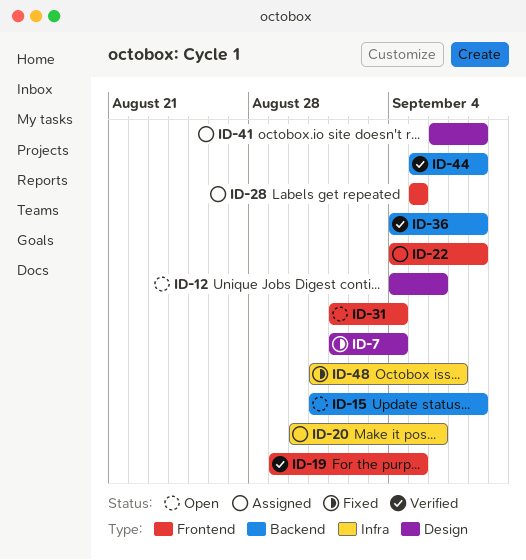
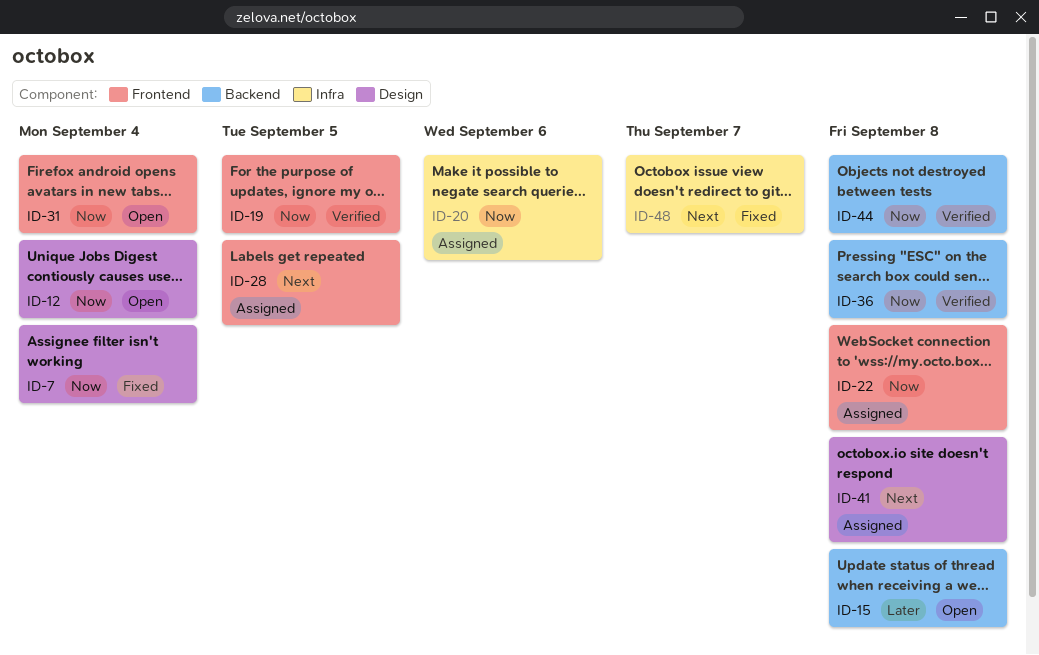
ID-12, due: Sep 6 -> Sep 4

